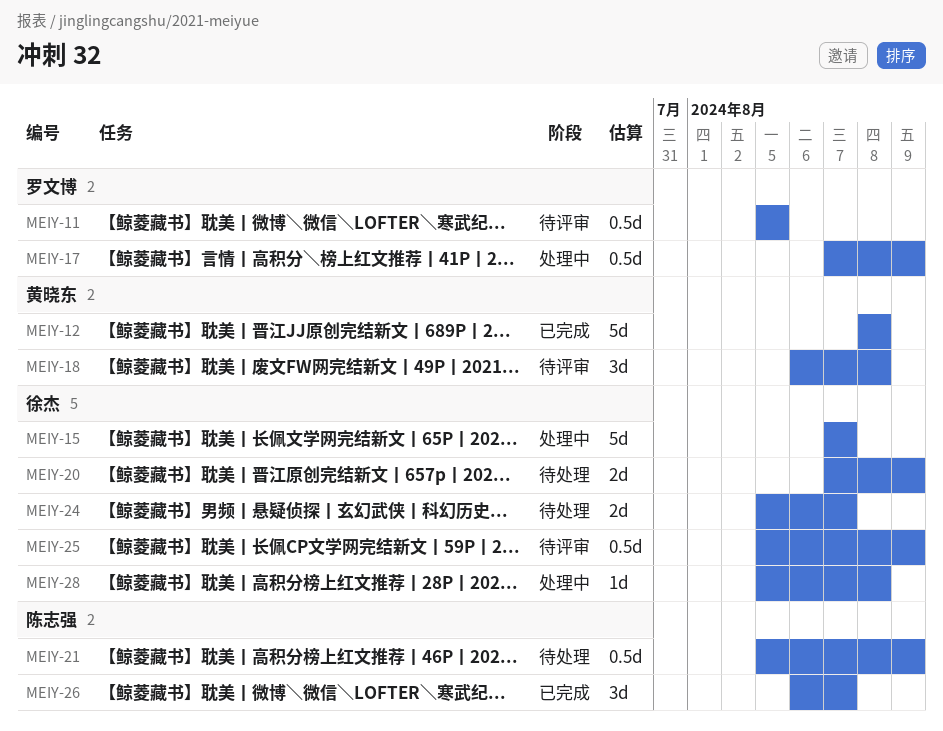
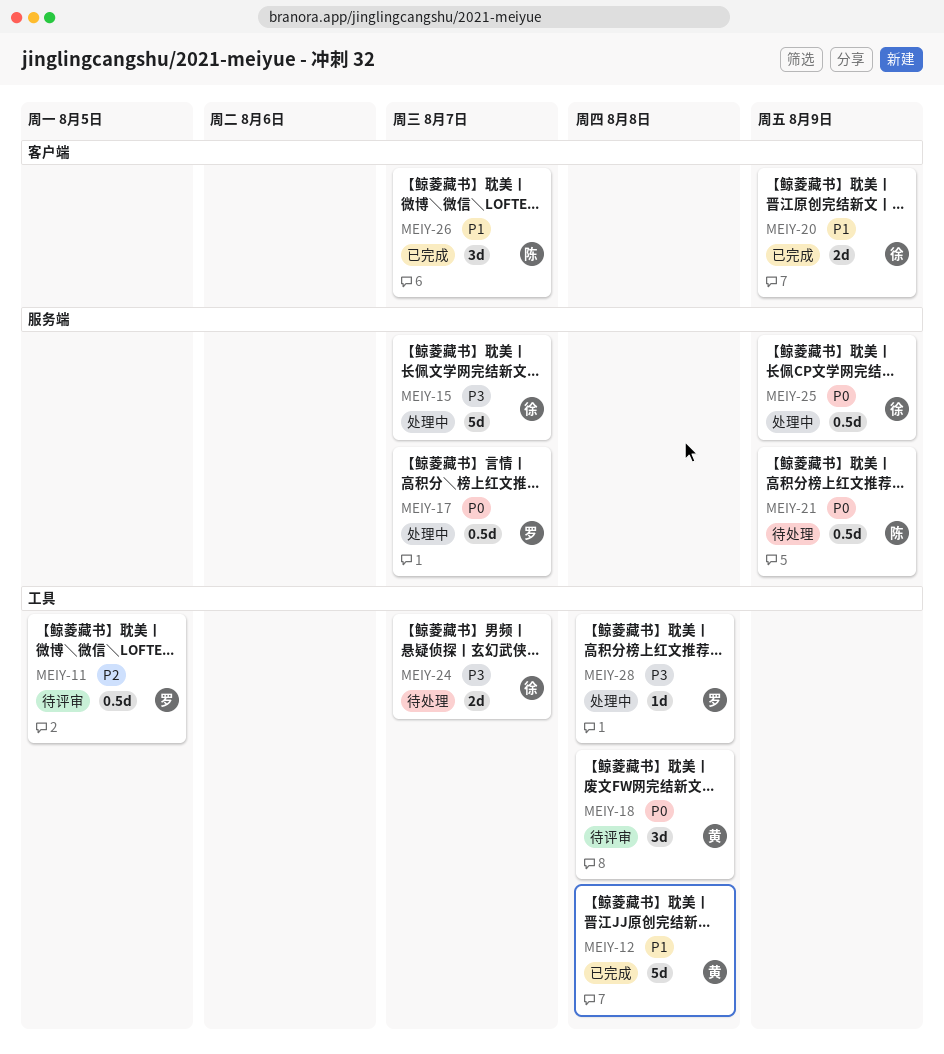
MEIY-17, due: Aug 9 -> Aug 7
MEIY-20, status: 待处理 -> 已完成
MEIY-25, status: 待评审 -> 处理中
MEIY-28, owner: 徐杰 -> 罗文博

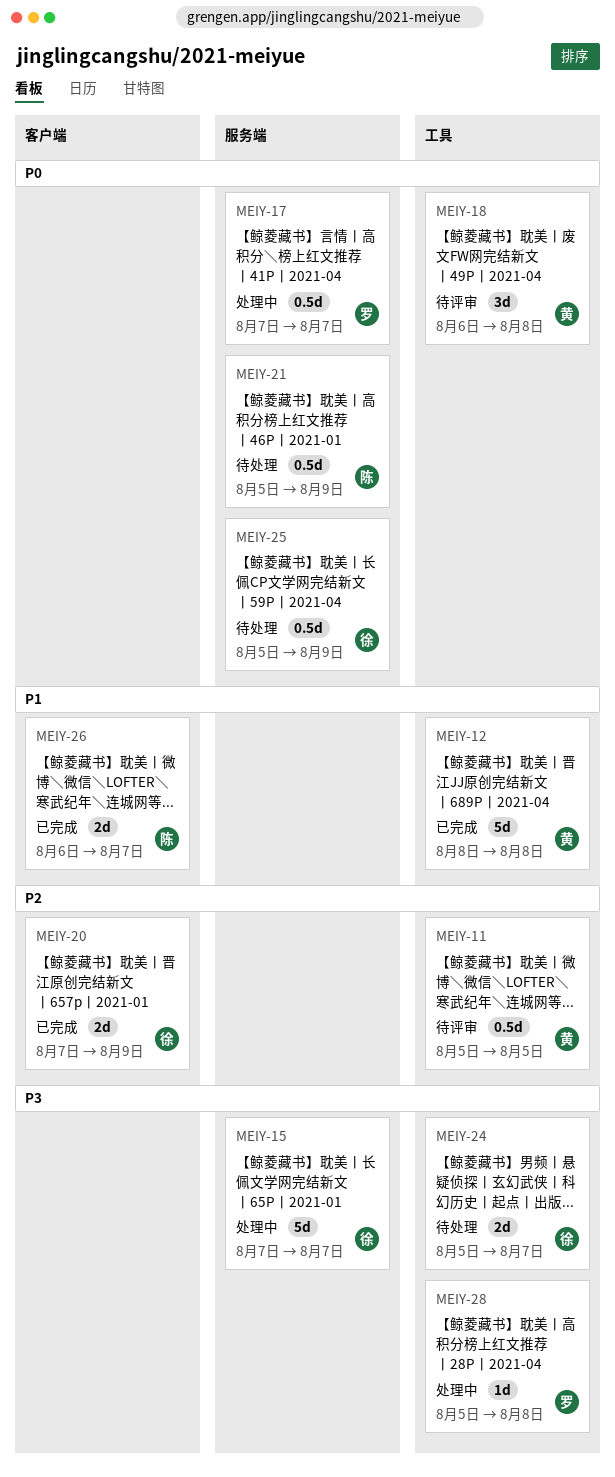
MEIY-11, owner: 罗 -> 黄
MEIY-20, priority: P1 -> P2
MEIY-25, status: 处理中 -> 待处理
MEIY-26, estimate: 3d -> 2d

